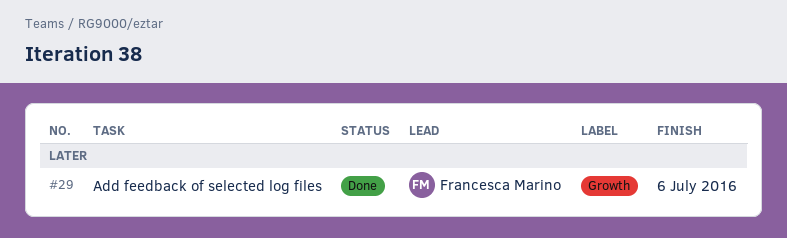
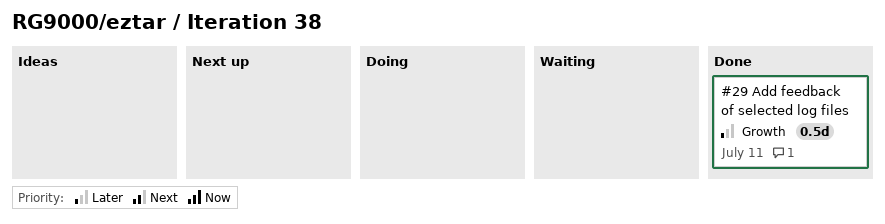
#29, due: Jul 6 -> Jul 11

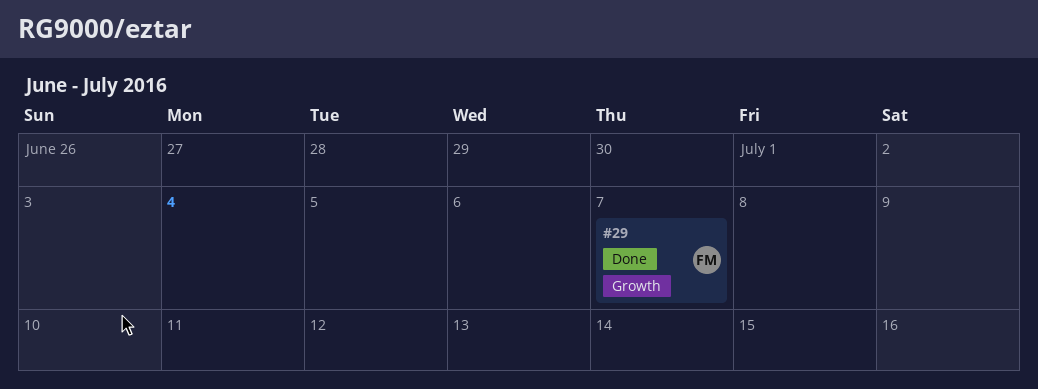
#29, due: Jul 11 -> Jul 7

